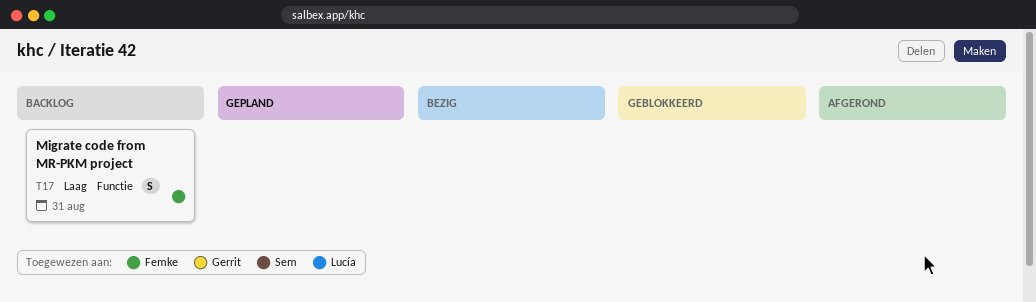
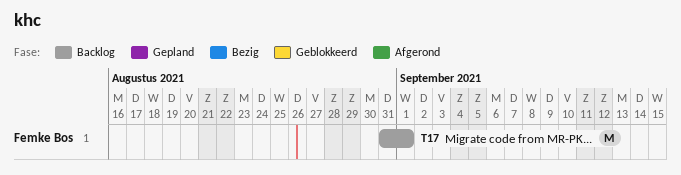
T17, estimate: S -> M
T17, due: Aug 31 -> Sep 1

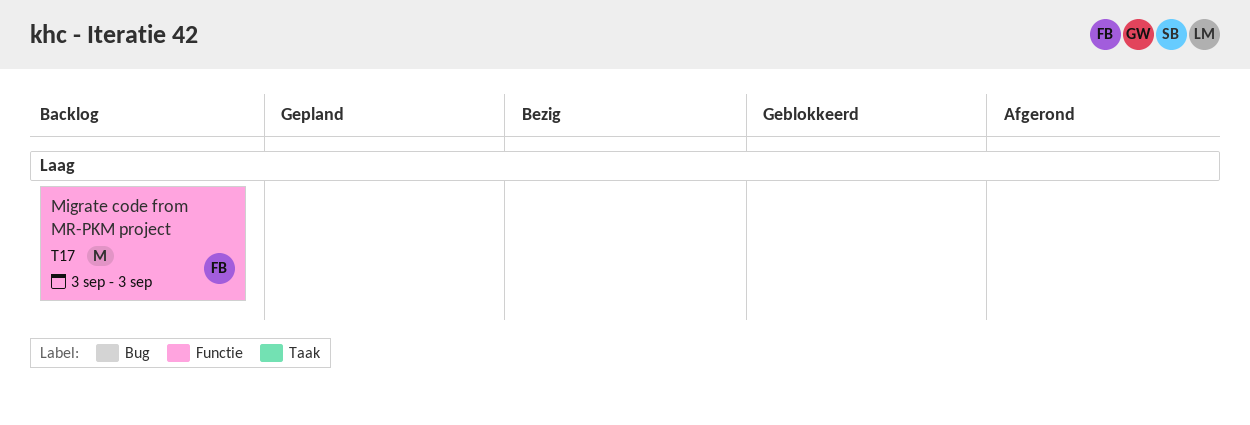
T17, start: Aug 31 -> Sep 3
T17, due: Sep 1 -> Sep 3

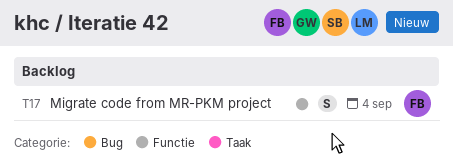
T17, estimate: M -> S
T17, due: Sep 3 -> Sep 4

